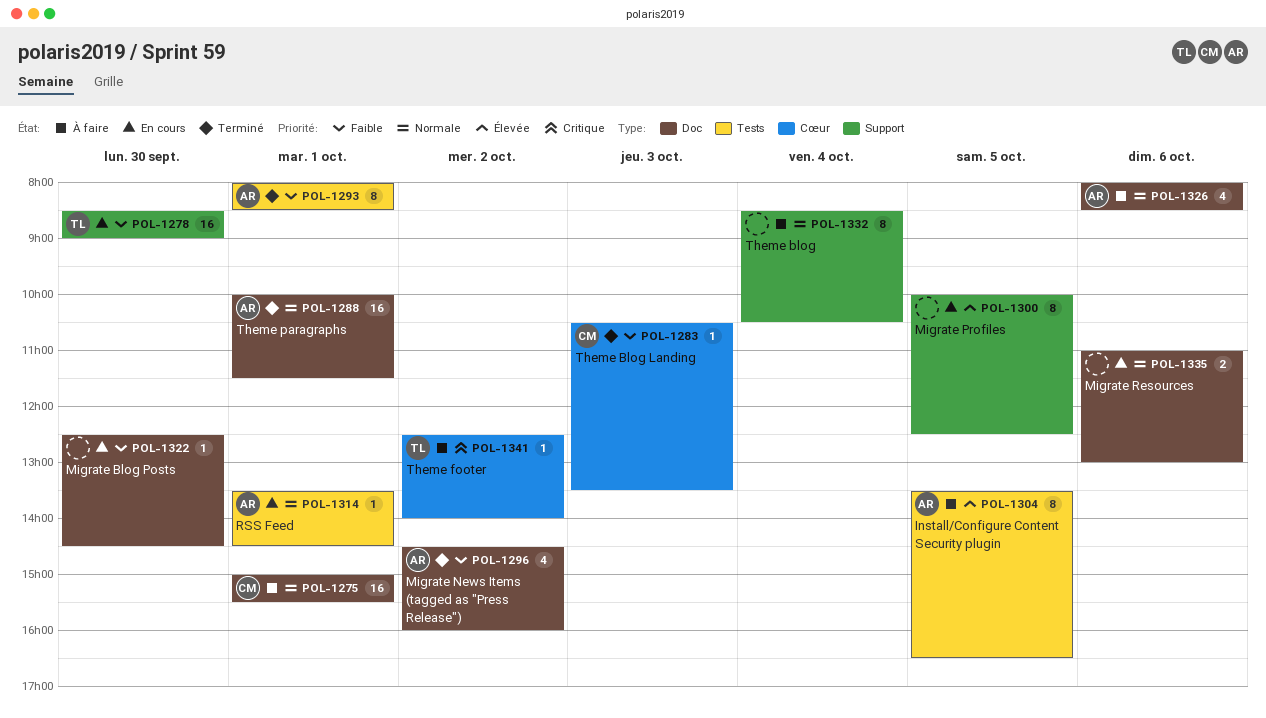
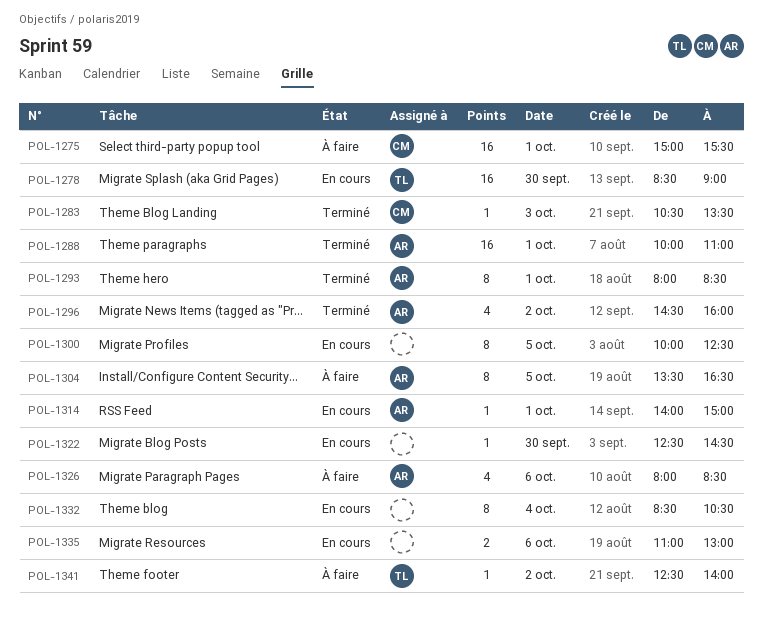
POL-1288, ends: 11:30 -> 11:00
POL-1314, begins: 13:30 -> 14:00
POL-1314, ends: 14:30 -> 15:00
POL-1332, status: À faire -> En cours

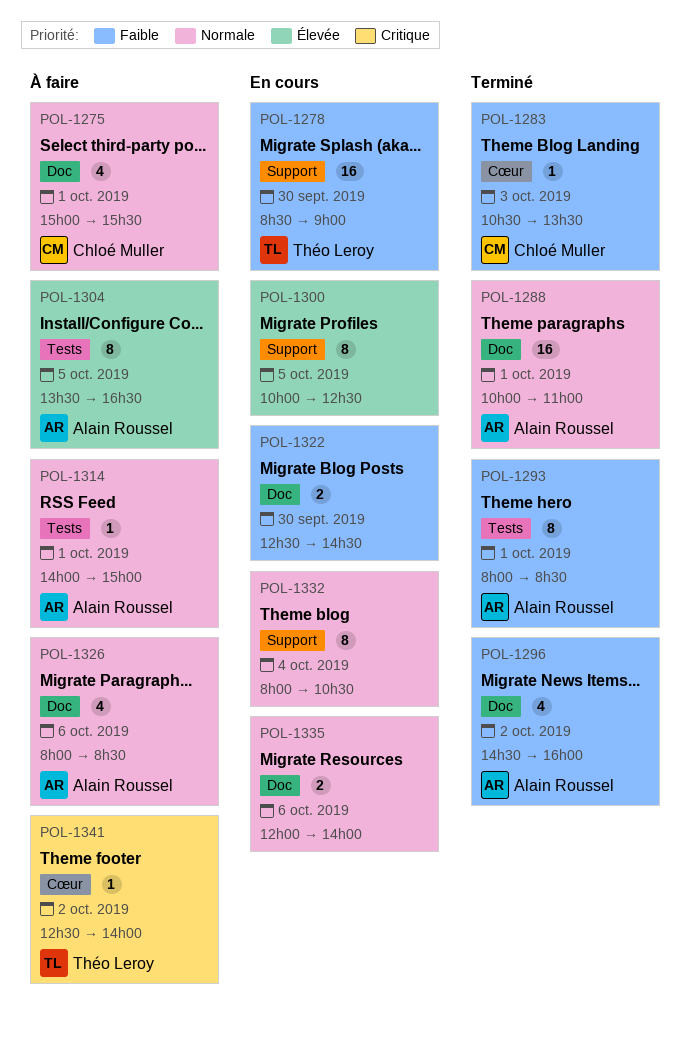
POL-1275, estimate: 16 -> 4
POL-1314, status: En cours -> À faire
POL-1322, estimate: 1 -> 2
POL-1332, begins: 08:30 -> 08:00
POL-1335, begins: 11:00 -> 12:00
POL-1335, ends: 13:00 -> 14:00

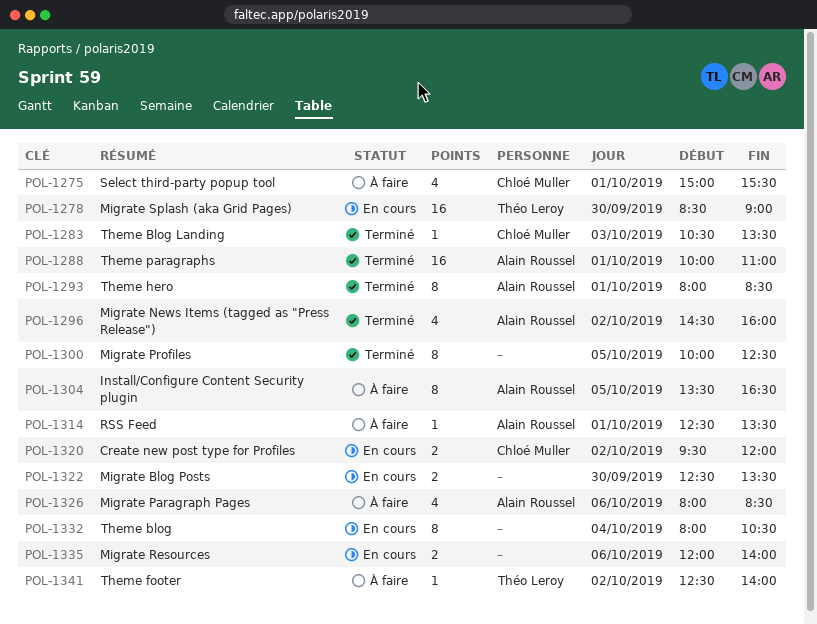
POL-1300, status: En cours -> Terminé
POL-1314, begins: 14:00 -> 12:30
POL-1314, ends: 15:00 -> 13:30
POL-1320: none -> present
POL-1322, ends: 14:30 -> 13:30

